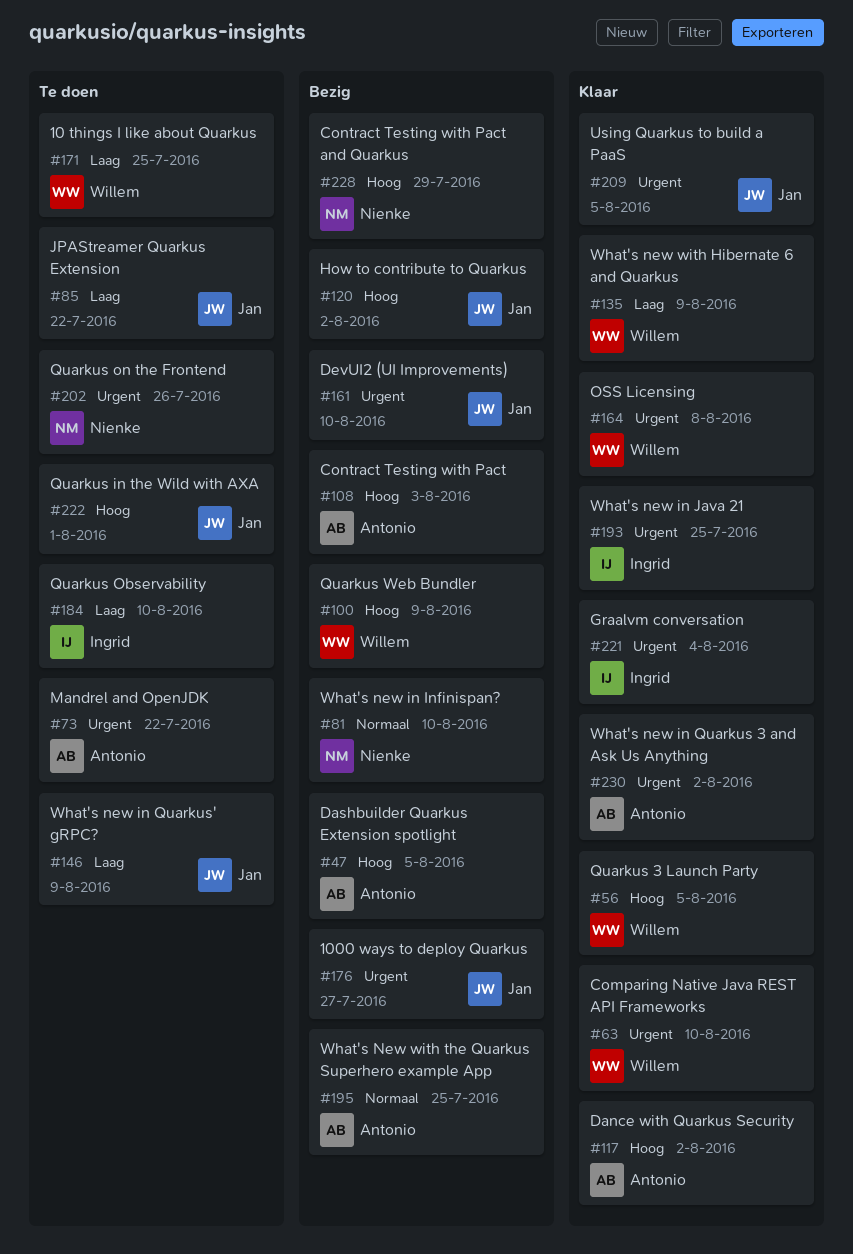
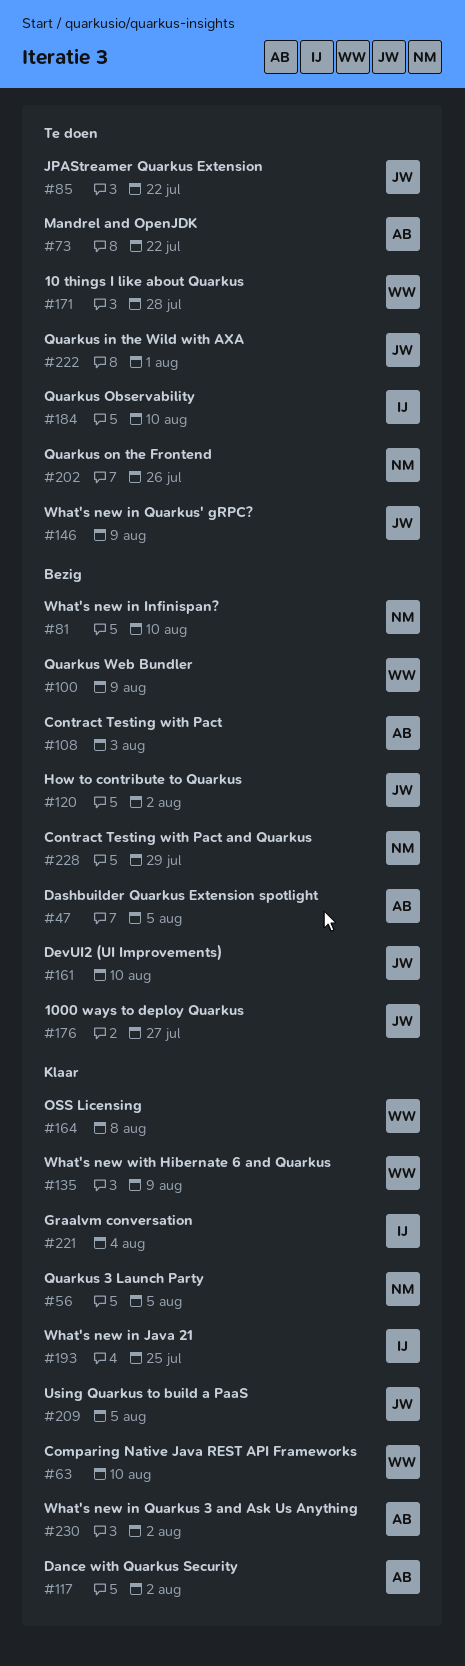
#56, owner: Willem -> Nienke
#171, due: Jul 25 -> Jul 28
#195: present -> none

